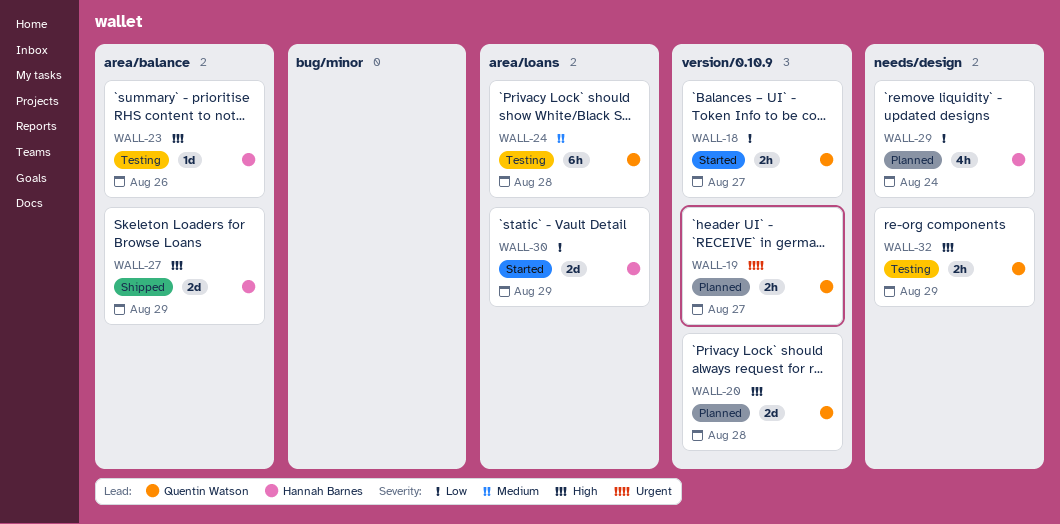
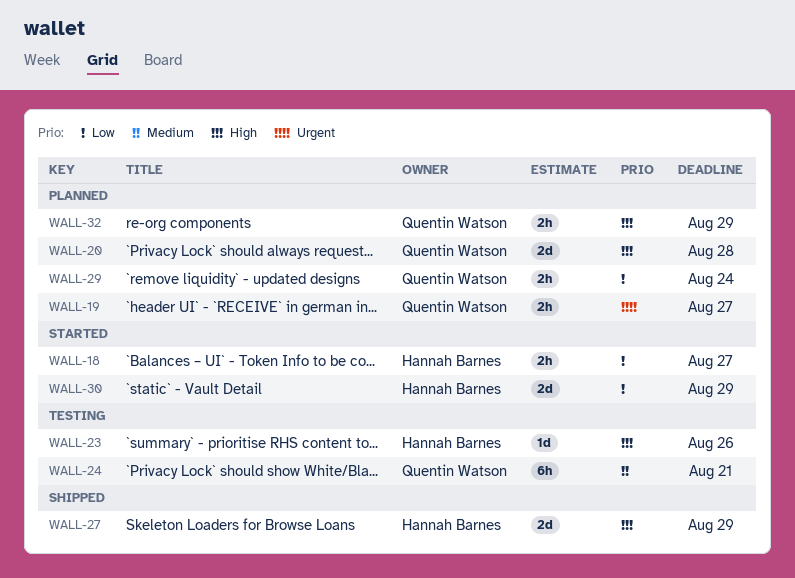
WALL-18, owner: Quentin Watson -> Hannah Barnes
WALL-24, due: Aug 28 -> Aug 21
WALL-29, owner: Hannah Barnes -> Quentin Watson
WALL-29, estimate: 4h -> 2h
WALL-32, status: Testing -> Planned

